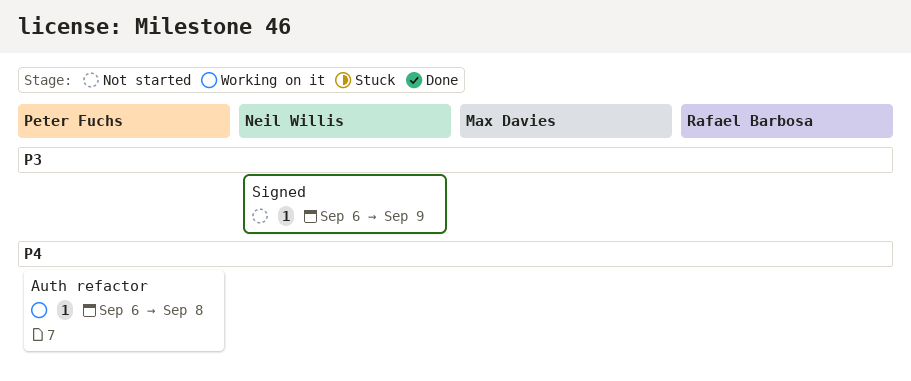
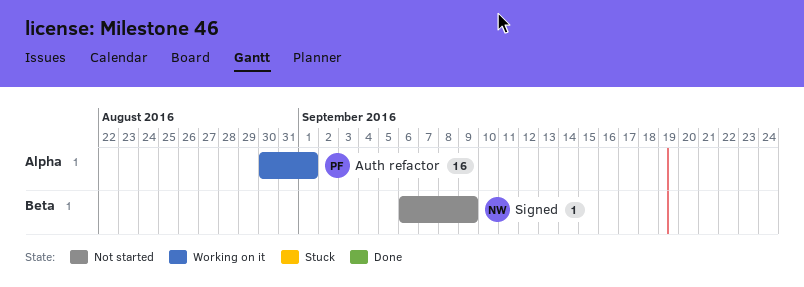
Auth refactor, estimate: 1 -> 16
Auth refactor, start: Sep 6 -> Aug 30
Auth refactor, due: Sep 8 -> Sep 1

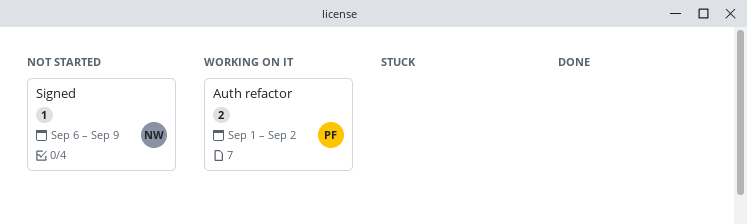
Auth refactor, estimate: 16 -> 2
Auth refactor, start: Aug 30 -> Sep 1
Auth refactor, due: Sep 1 -> Sep 2

